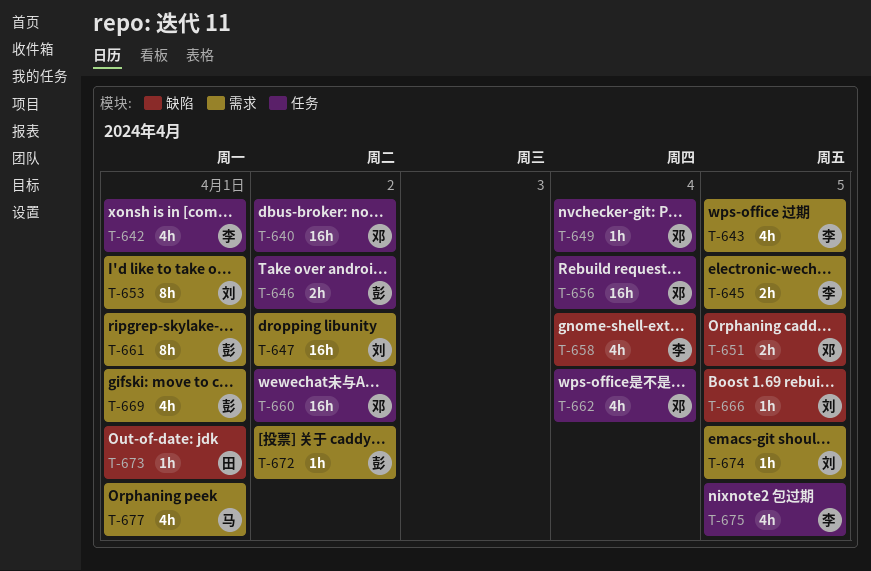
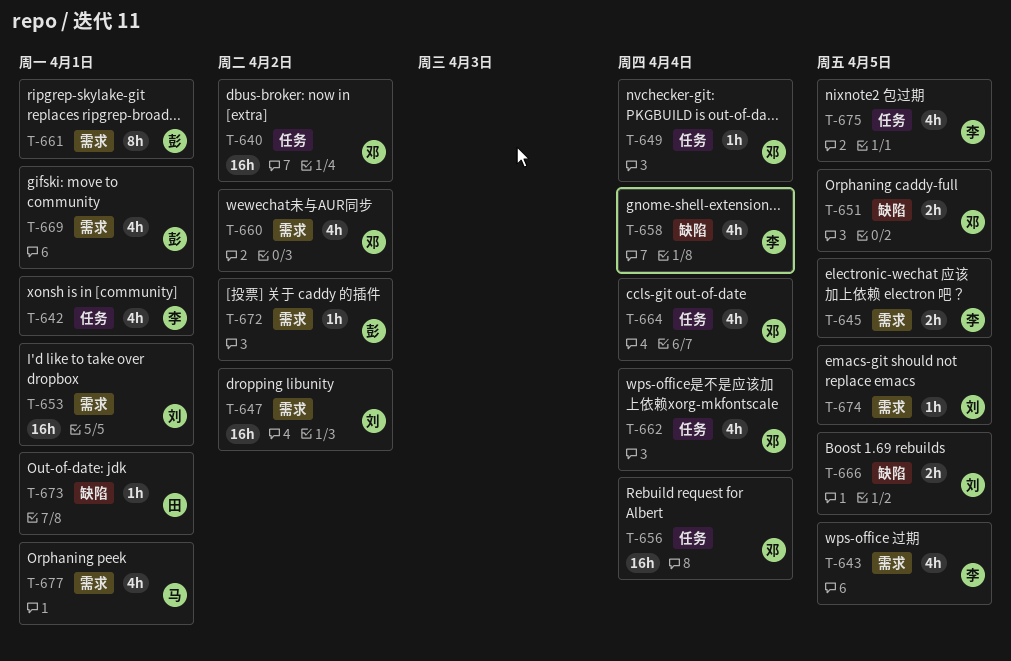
T-646: present -> none
T-653, estimate: 8h -> 16h
T-660, label: 任务 -> 需求
T-660, estimate: 16h -> 4h
T-664: none -> present
T-666, estimate: 1h -> 2h

